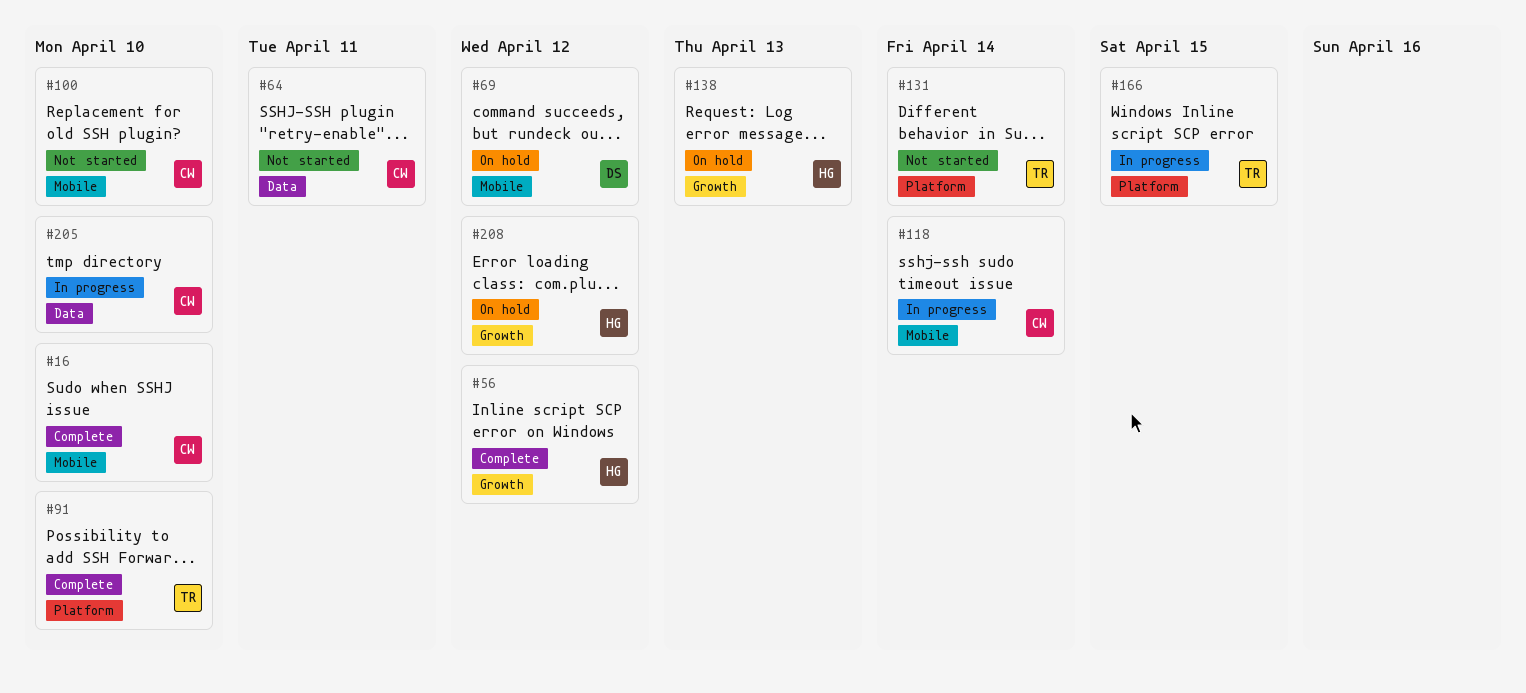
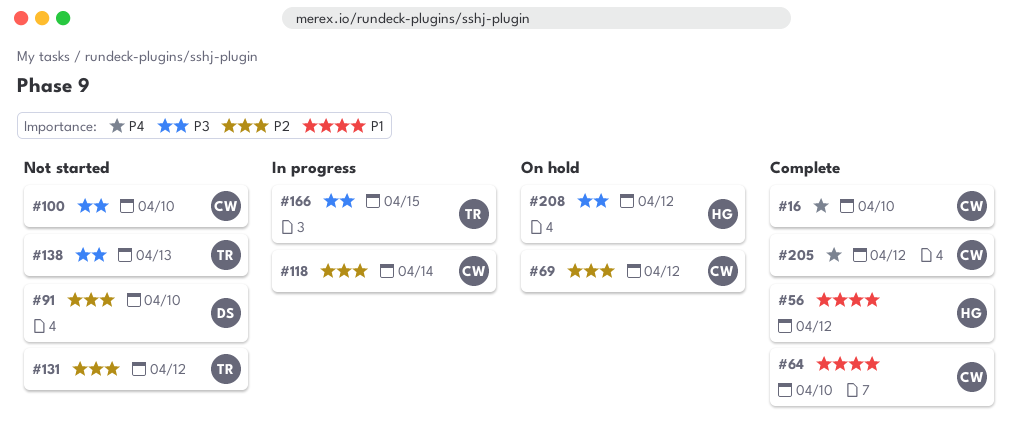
#64, status: Not started -> Complete
#64, due: Apr 11 -> Apr 10
#69, owner: DS -> CW
#91, status: Complete -> Not started
#91, owner: TR -> DS
#131, due: Apr 14 -> Apr 12
#138, status: On hold -> Not started
#138, owner: HG -> TR
#205, status: In progress -> Complete
#205, due: Apr 10 -> Apr 12

